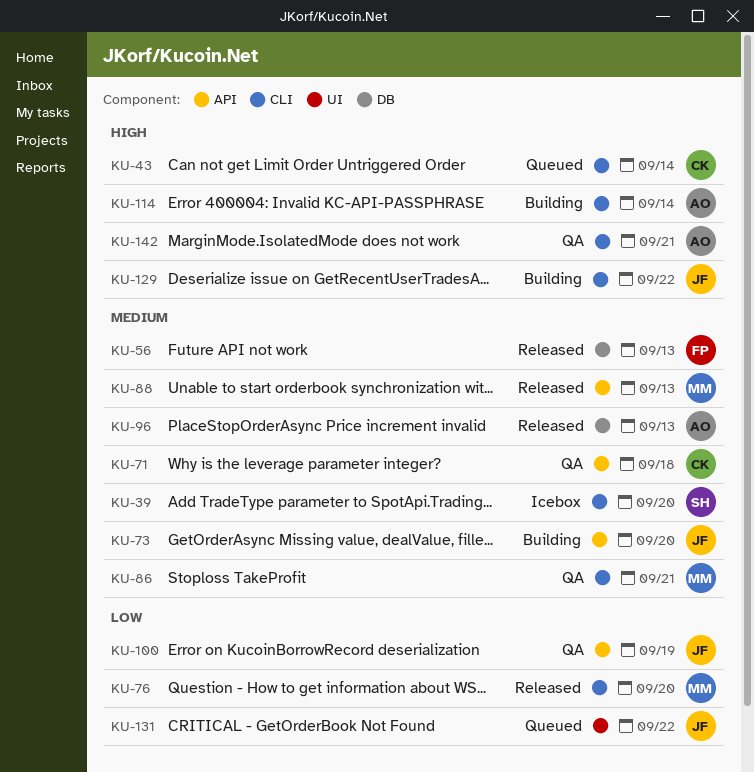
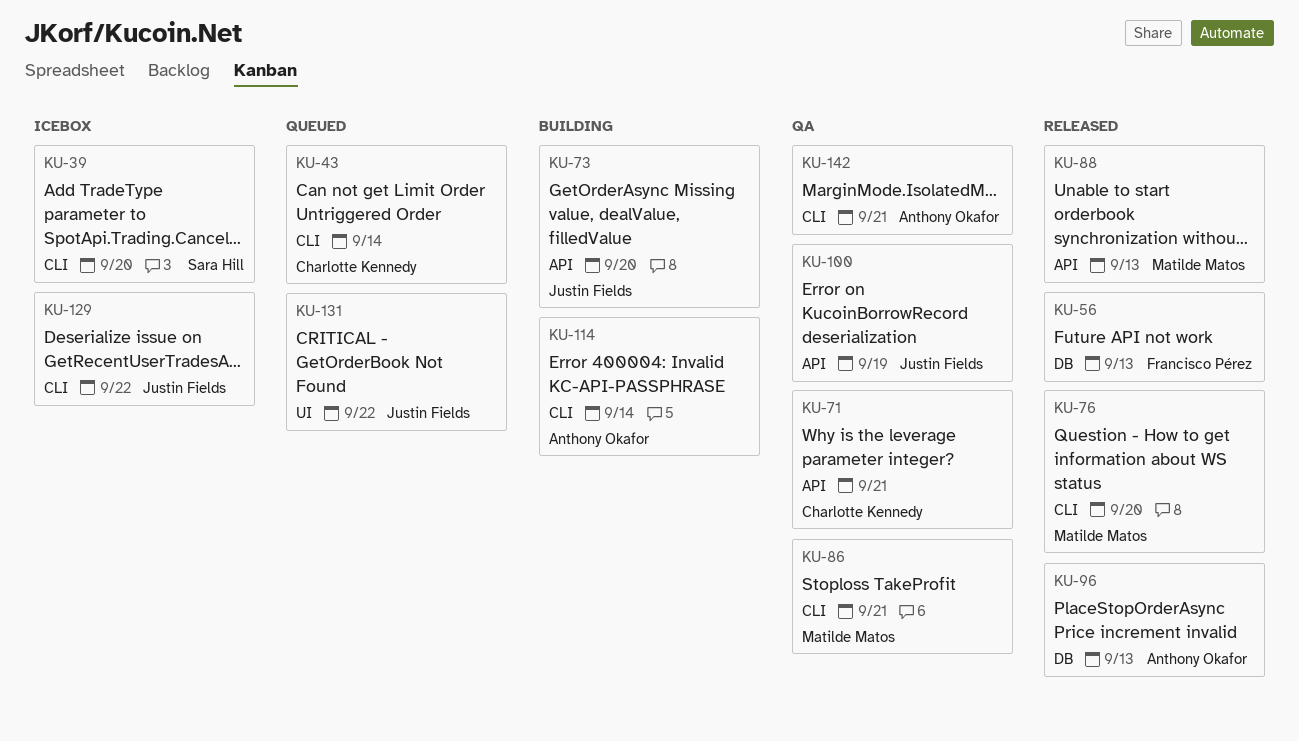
KU-71, due: Sep 18 -> Sep 21
KU-129, status: Building -> Icebox

